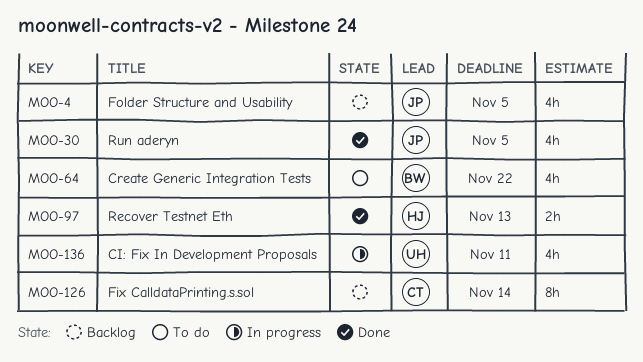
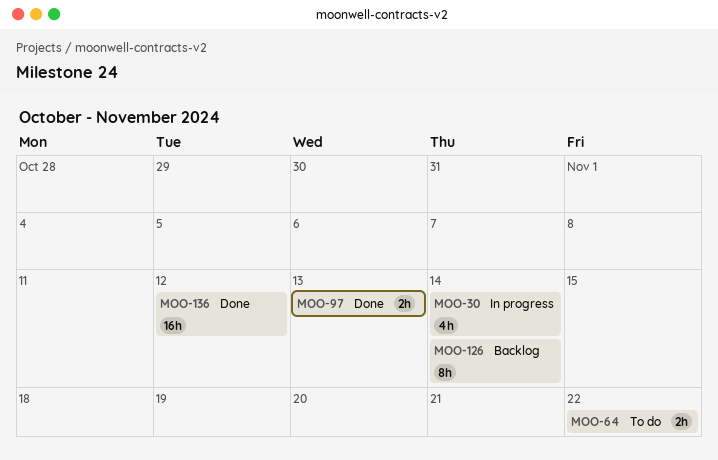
MOO-4: present -> none
MOO-30, status: Done -> In progress
MOO-30, due: Nov 5 -> Nov 14
MOO-64, estimate: 4h -> 2h
MOO-136, status: In progress -> Done
MOO-136, estimate: 4h -> 16h
MOO-136, due: Nov 11 -> Nov 12

